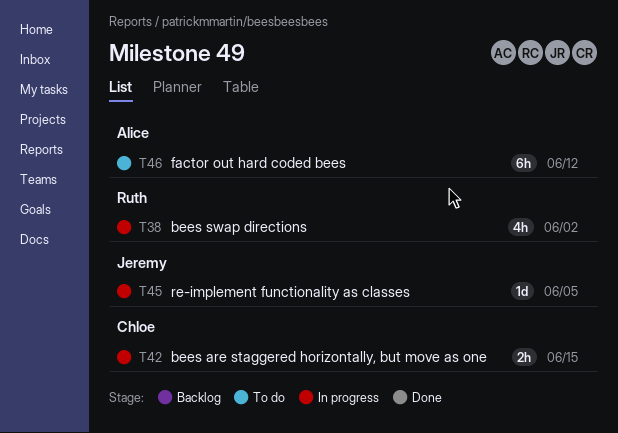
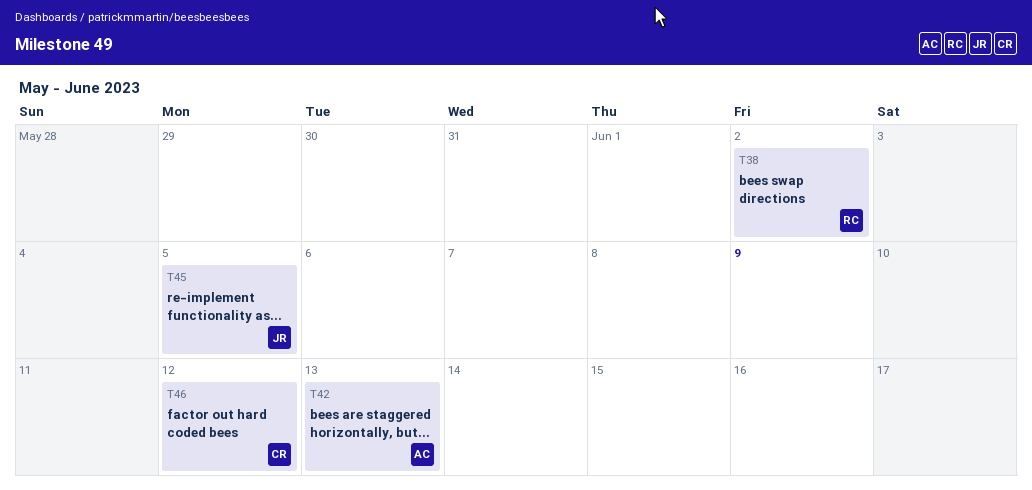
T42, owner: Chloe -> Alice
T42, due: Jun 15 -> Jun 13
T46, owner: Alice -> Chloe

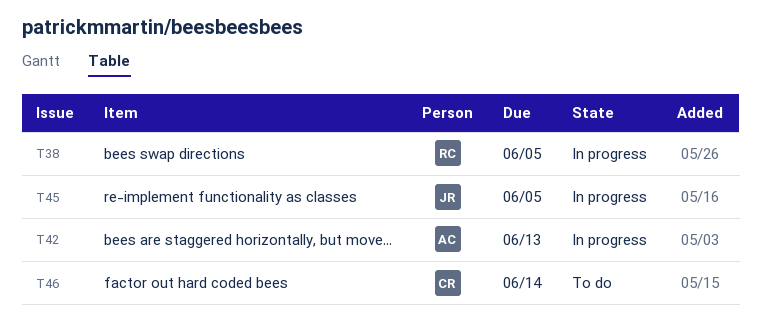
T38, due: Jun 2 -> Jun 5
T46, due: Jun 12 -> Jun 14

